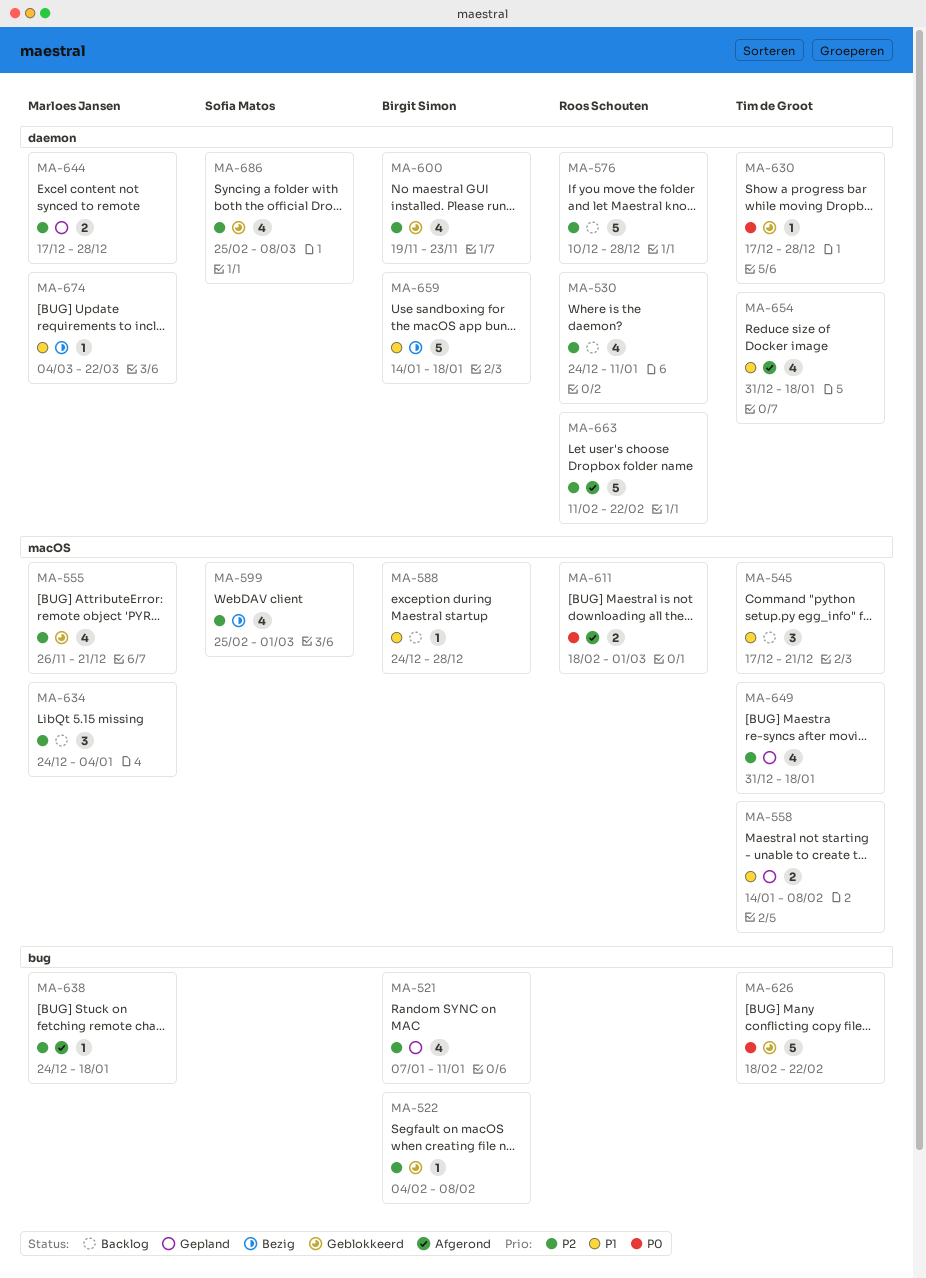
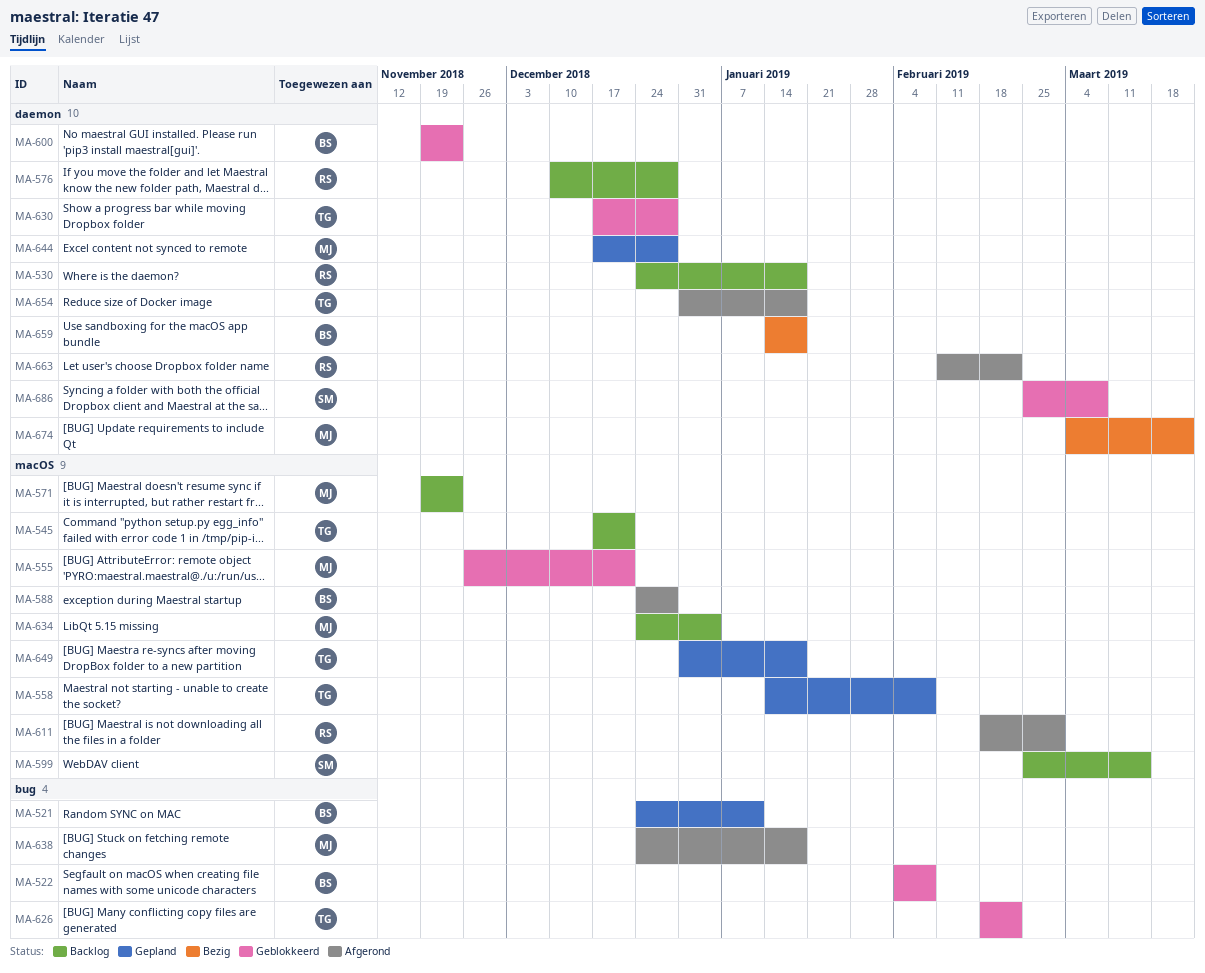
MA-521, start: Jan 7 -> Dec 24
MA-530, due: Jan 11 -> Jan 18
MA-571: none -> present
MA-588, status: Backlog -> Afgerond
MA-599, status: Bezig -> Backlog
MA-599, due: Mar 1 -> Mar 15

